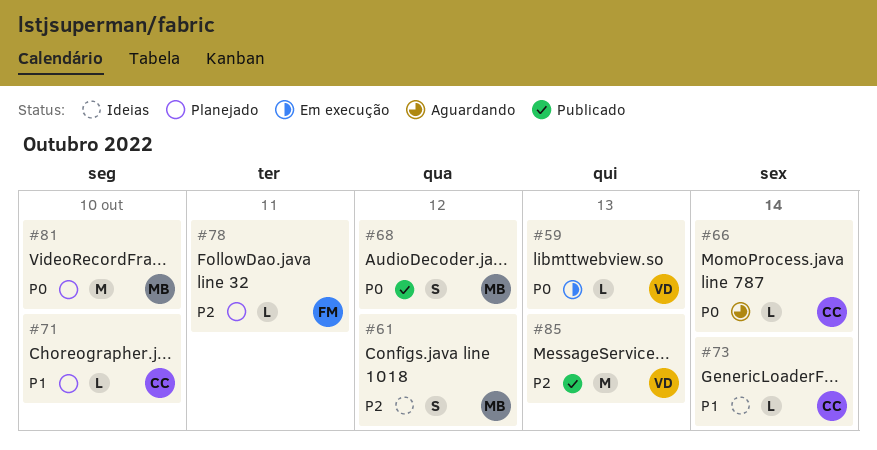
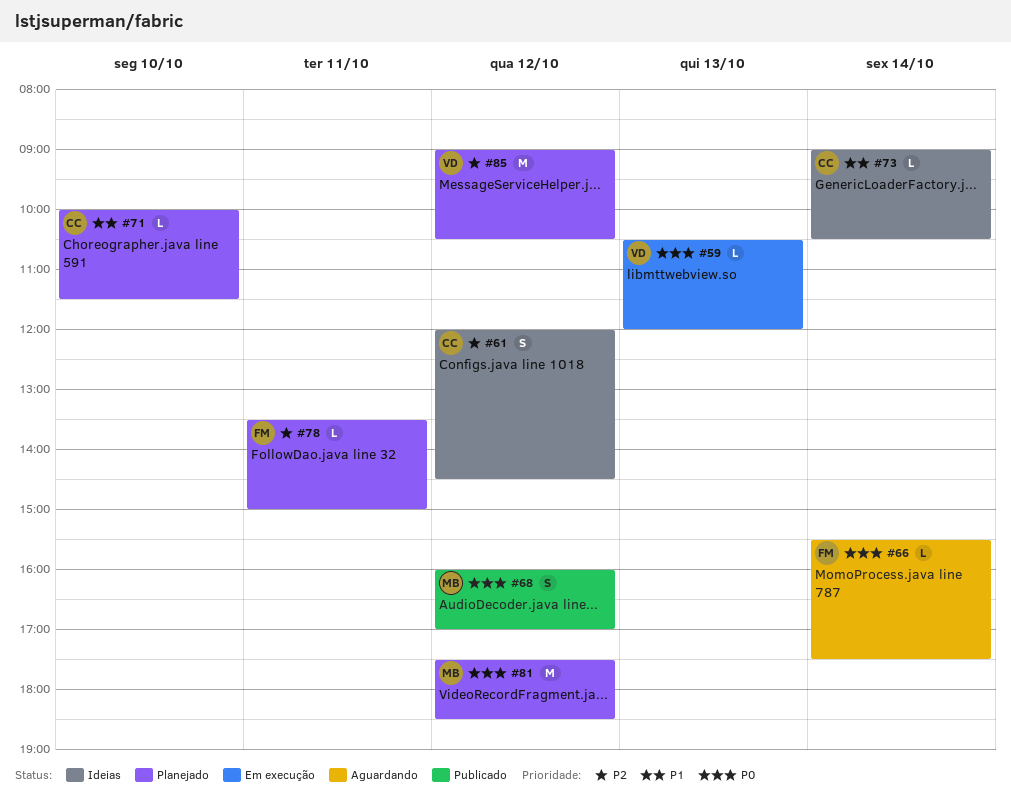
#61, owner: MB -> CC
#66, owner: CC -> FM
#81, day: Oct 10 -> Oct 12
#85, status: Publicado -> Planejado
#85, day: Oct 13 -> Oct 12

